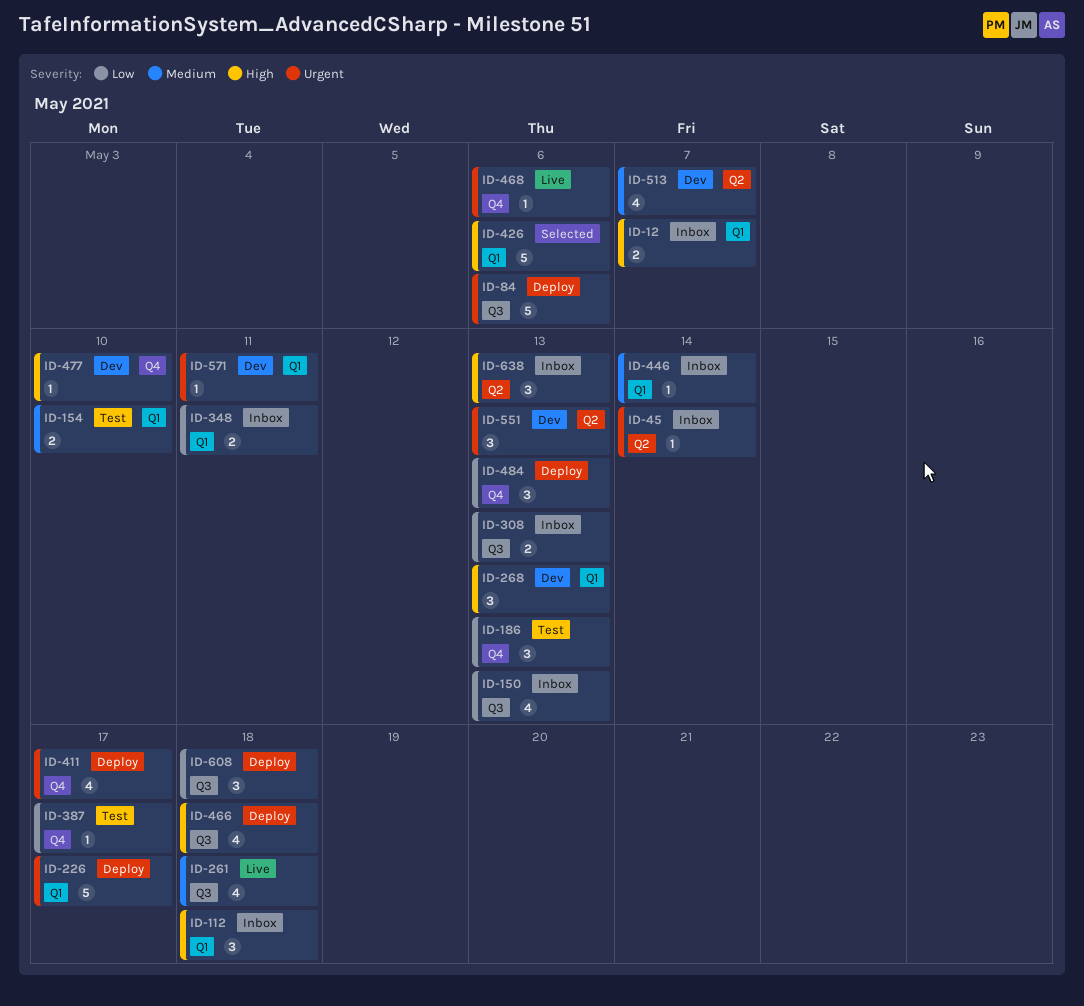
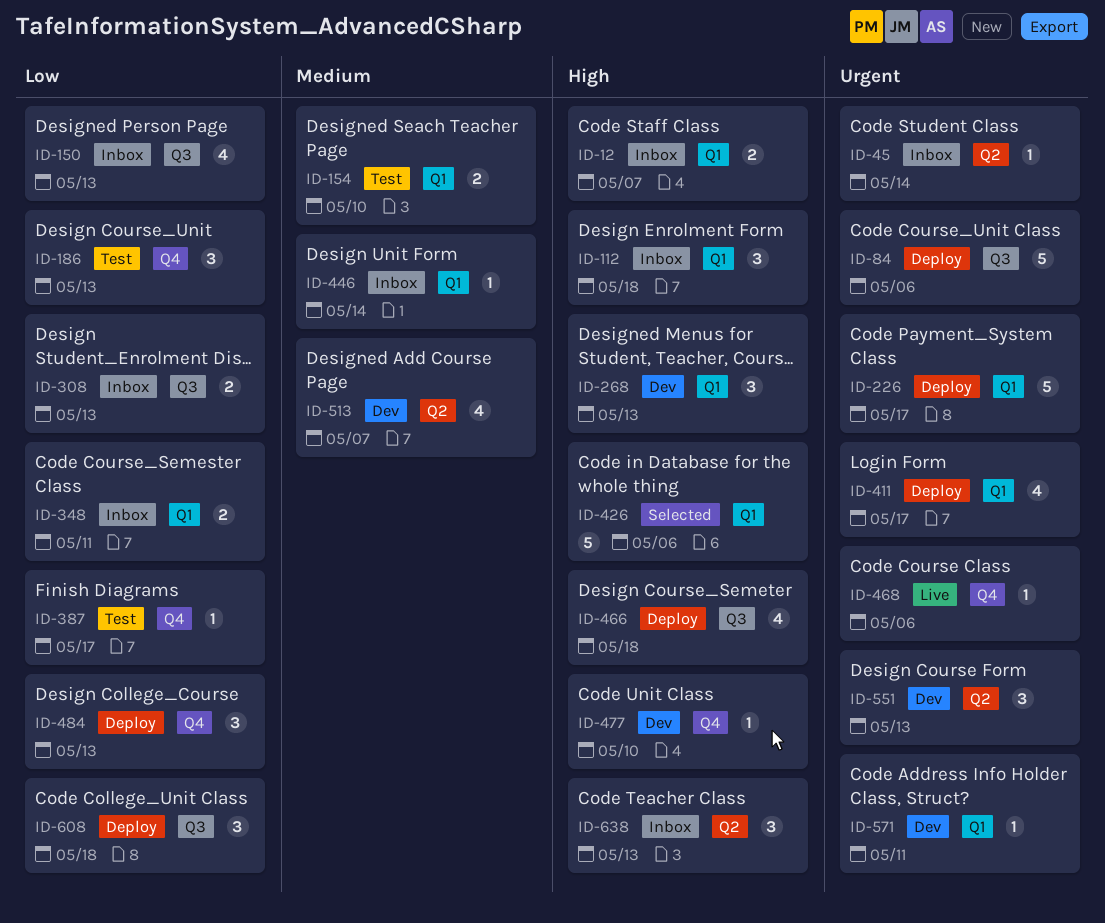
ID-261: present -> none
ID-411, label: Q4 -> Q1

